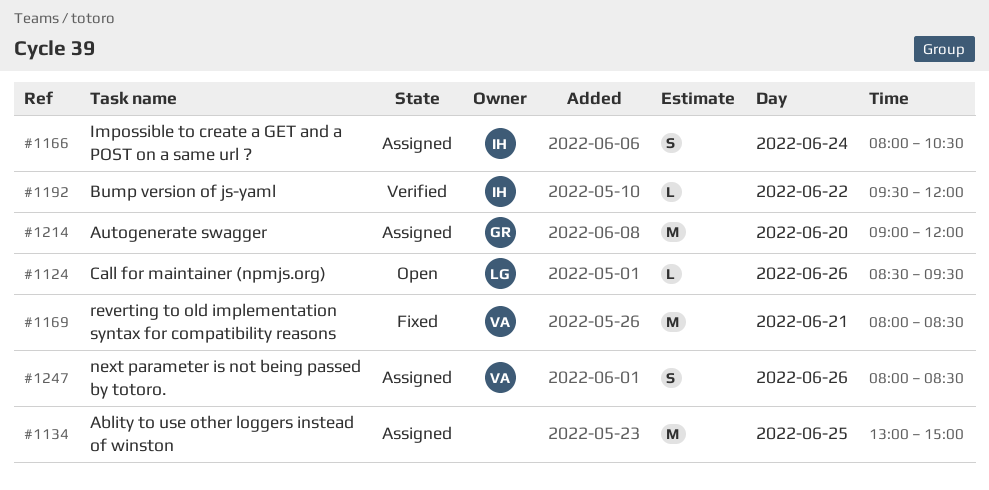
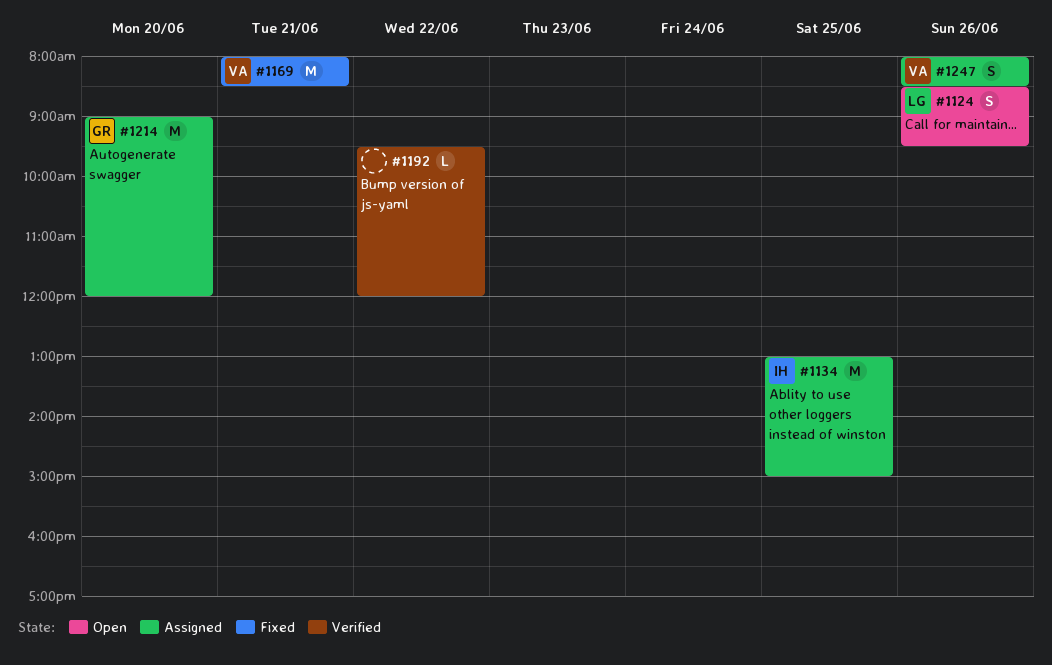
#1124, estimate: L -> S
#1134, owner: none -> IH
#1166: present -> none
#1192, owner: IH -> none

